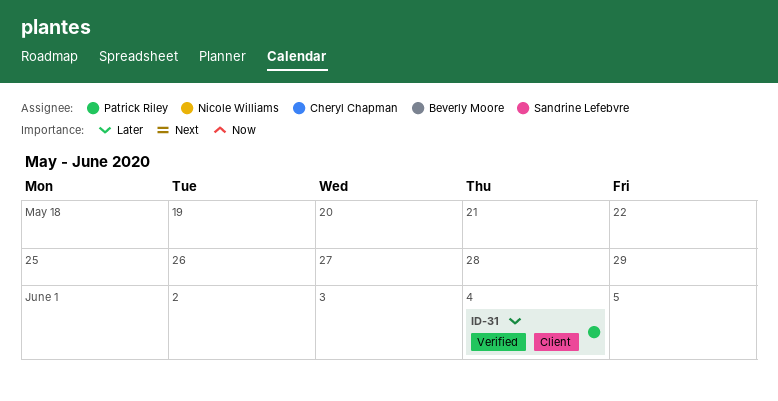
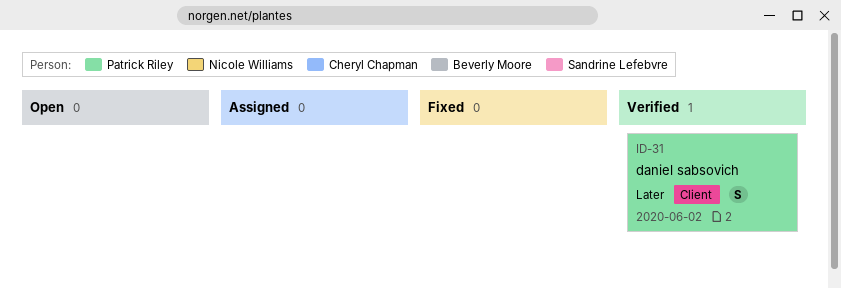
ID-31, due: Jun 4 -> Jun 2

